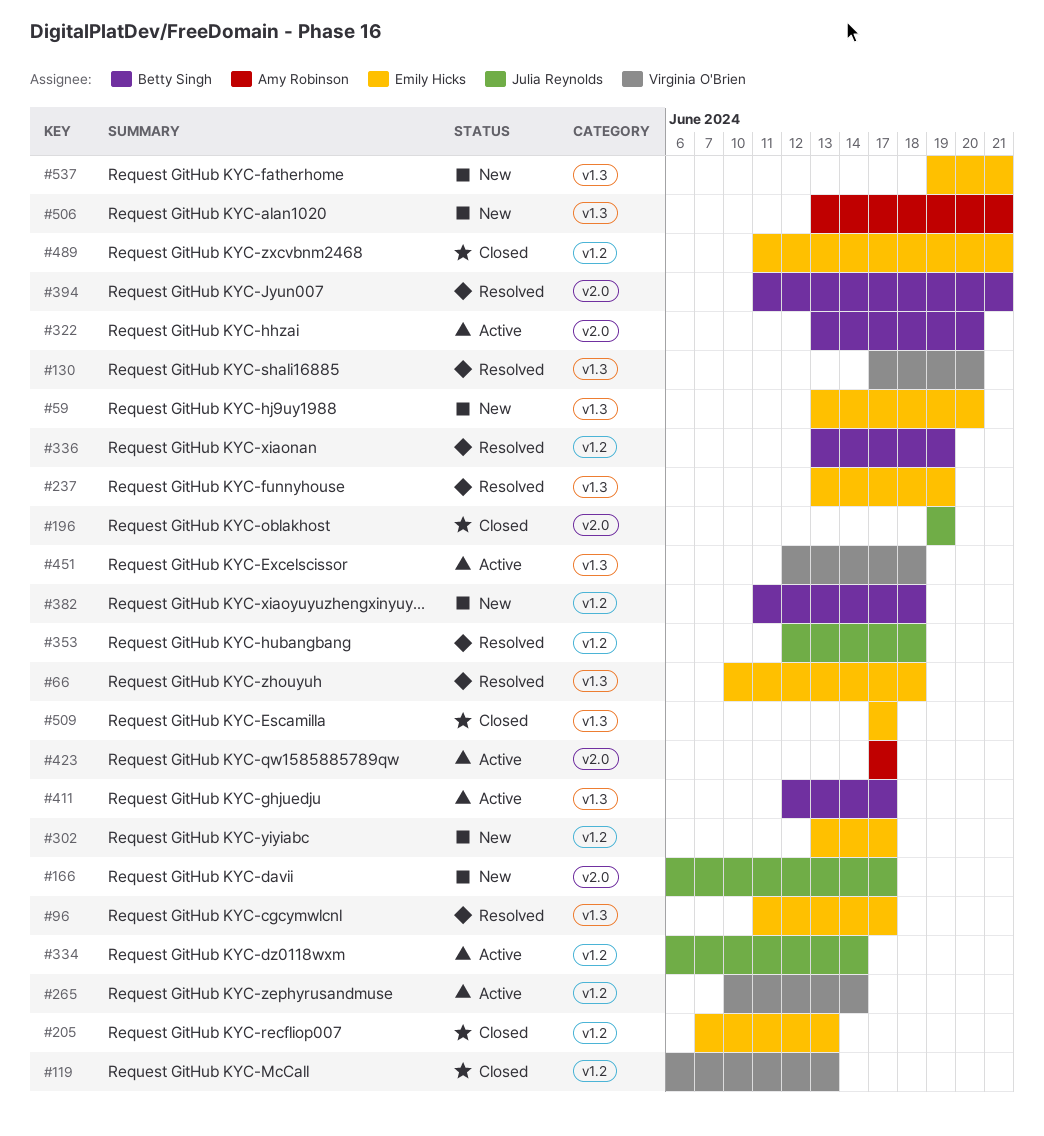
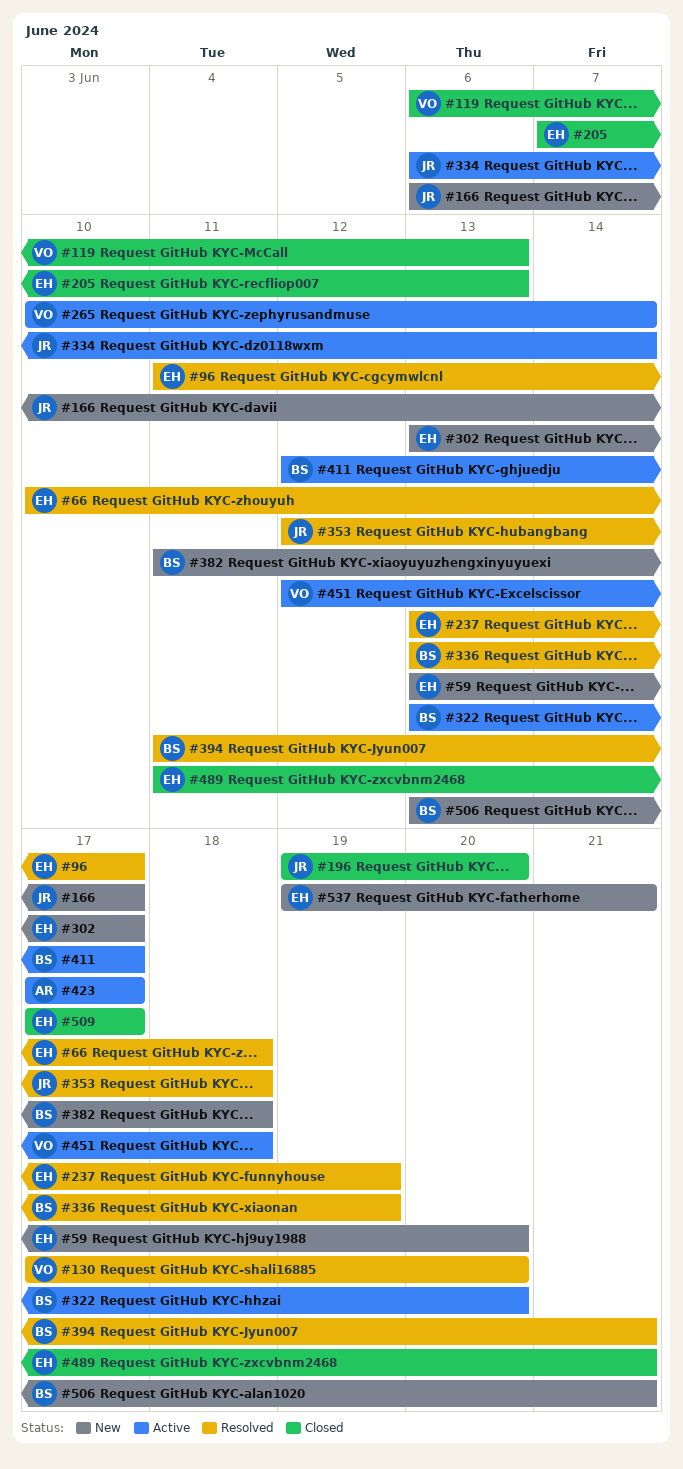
#196, due: Jun 19 -> Jun 20
#506, owner: Amy Robinson -> Betty Singh

